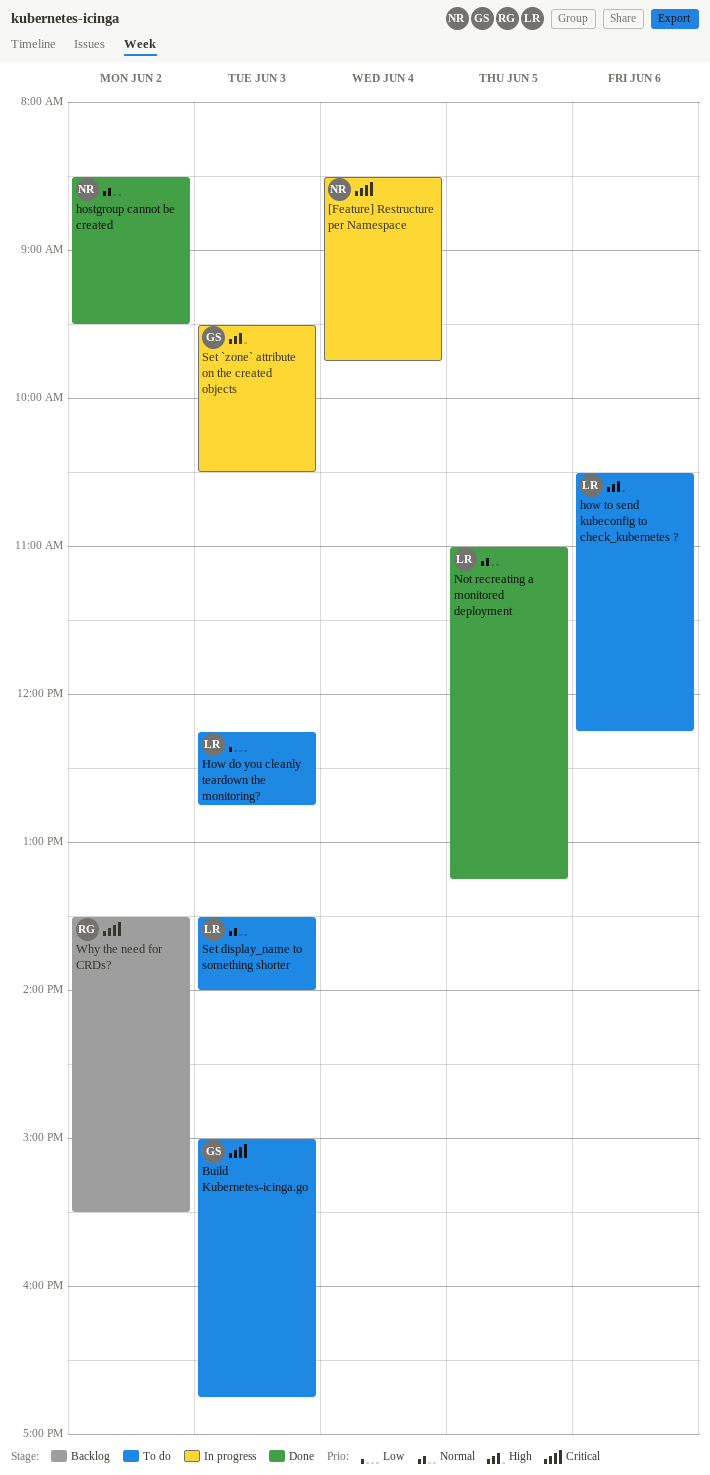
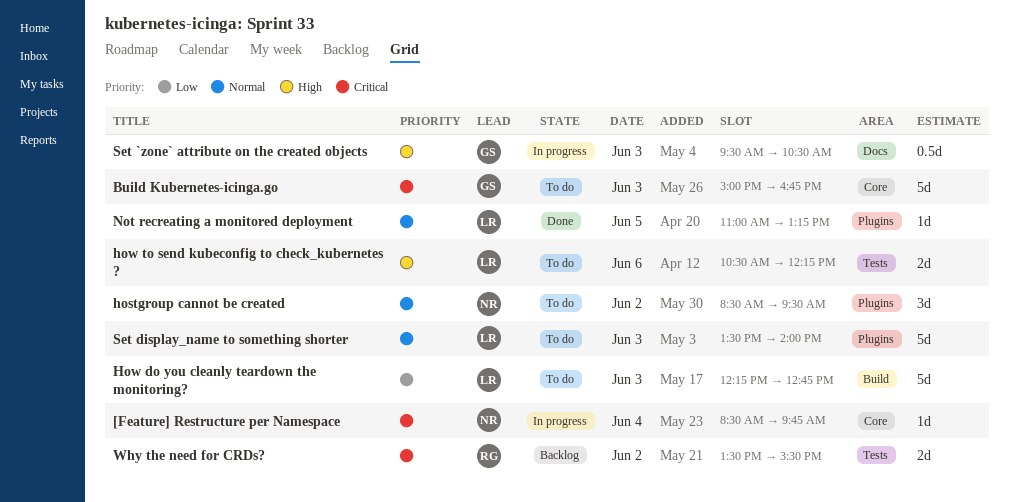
hostgroup cannot be created, status: Done -> To do

